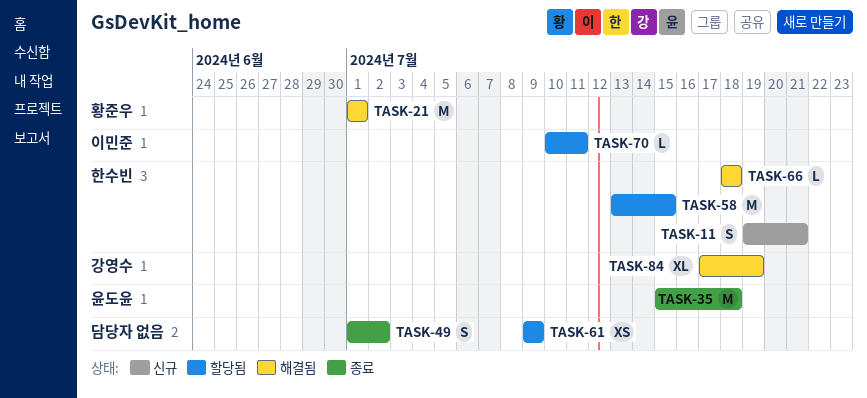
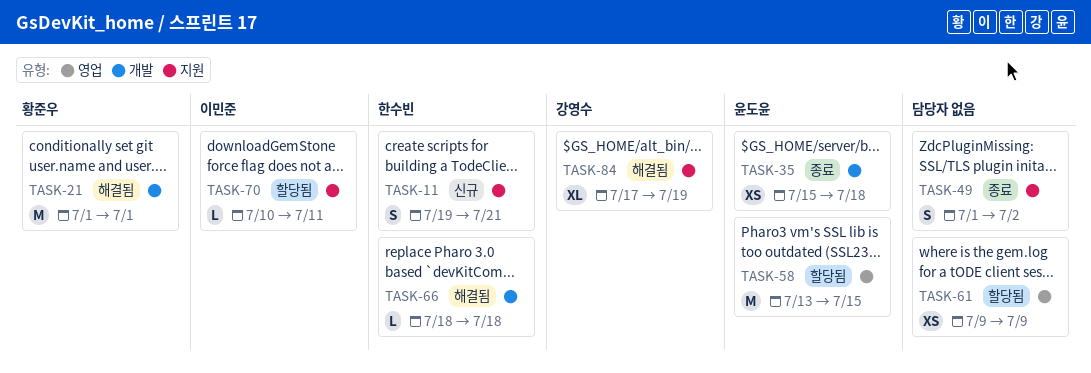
TASK-35, estimate: M -> XS
TASK-58, owner: 한수빈 -> 윤도윤

